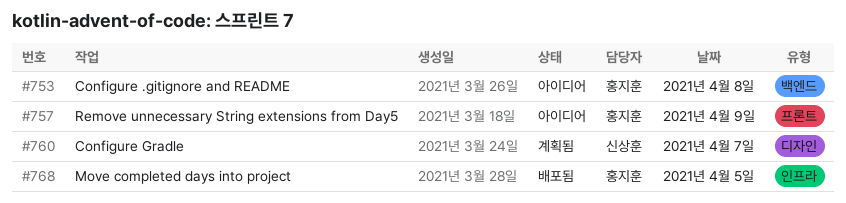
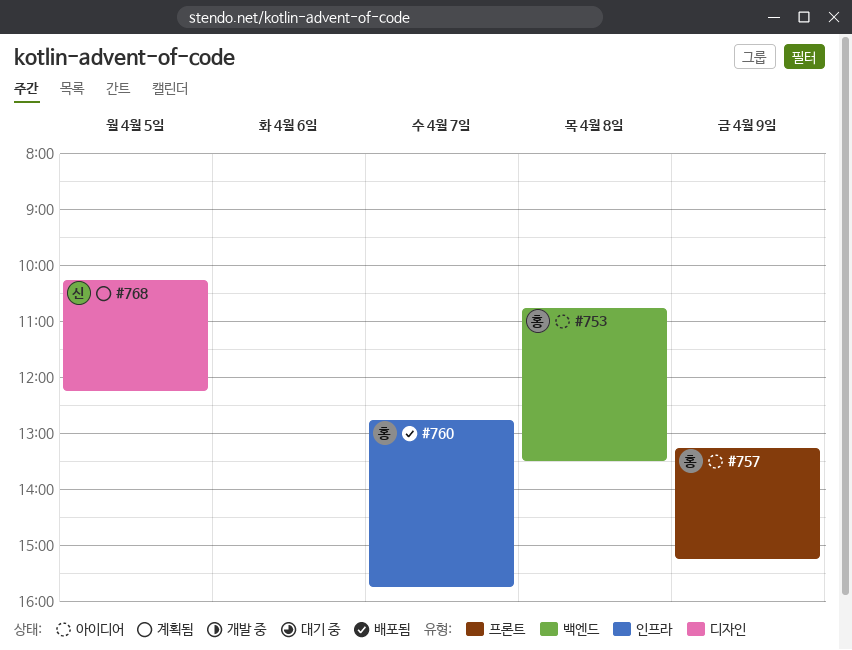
#760, status: 계획됨 -> 배포됨
#760, owner: 신상훈 -> 홍지훈
#760, label: 디자인 -> 인프라
#768, status: 배포됨 -> 계획됨
#768, owner: 홍지훈 -> 신상훈
#768, label: 인프라 -> 디자인

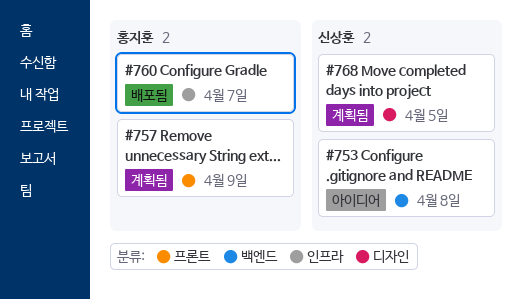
#753, owner: 홍지훈 -> 신상훈
#757, status: 아이디어 -> 계획됨

